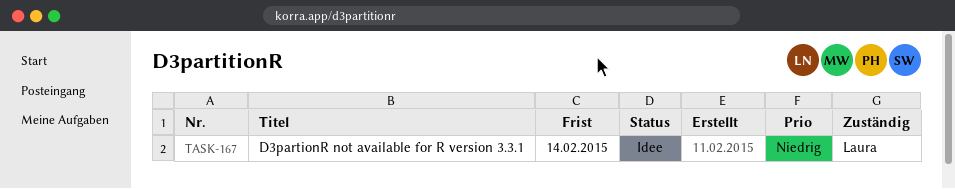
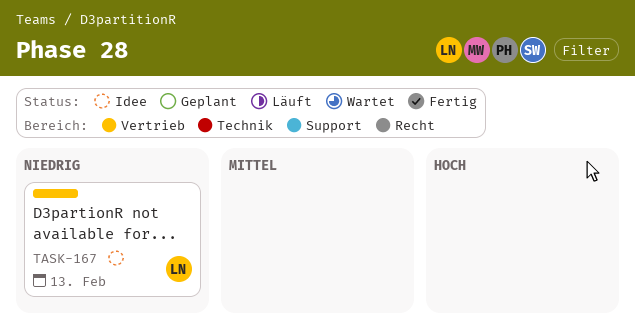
TASK-167, due: Feb 14 -> Feb 13

